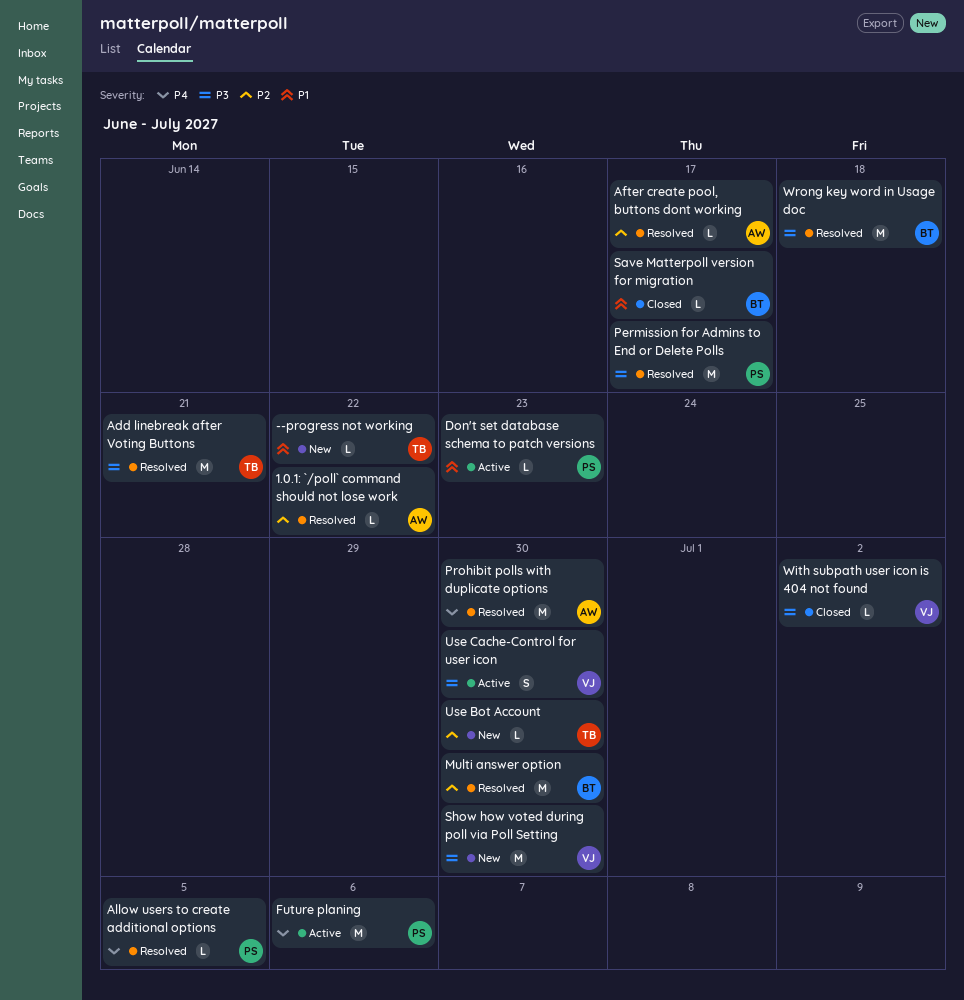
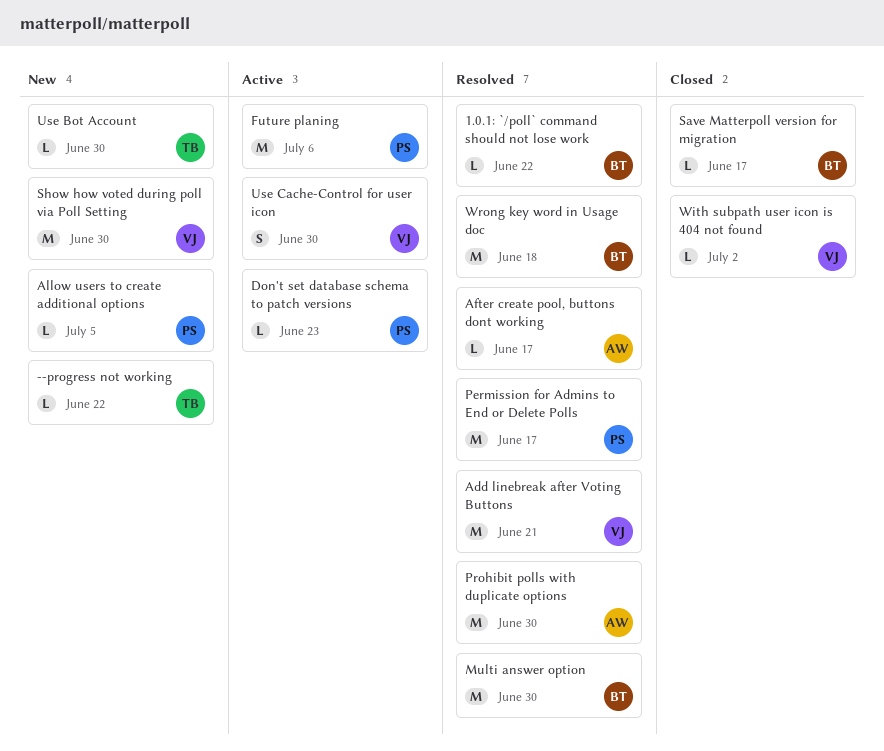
1.0.1: `/poll` command should not lose work, owner: AW -> BT
Add linebreak after Voting Buttons, owner: TB -> VJ
Allow users to create additional options, status: Resolved -> New

